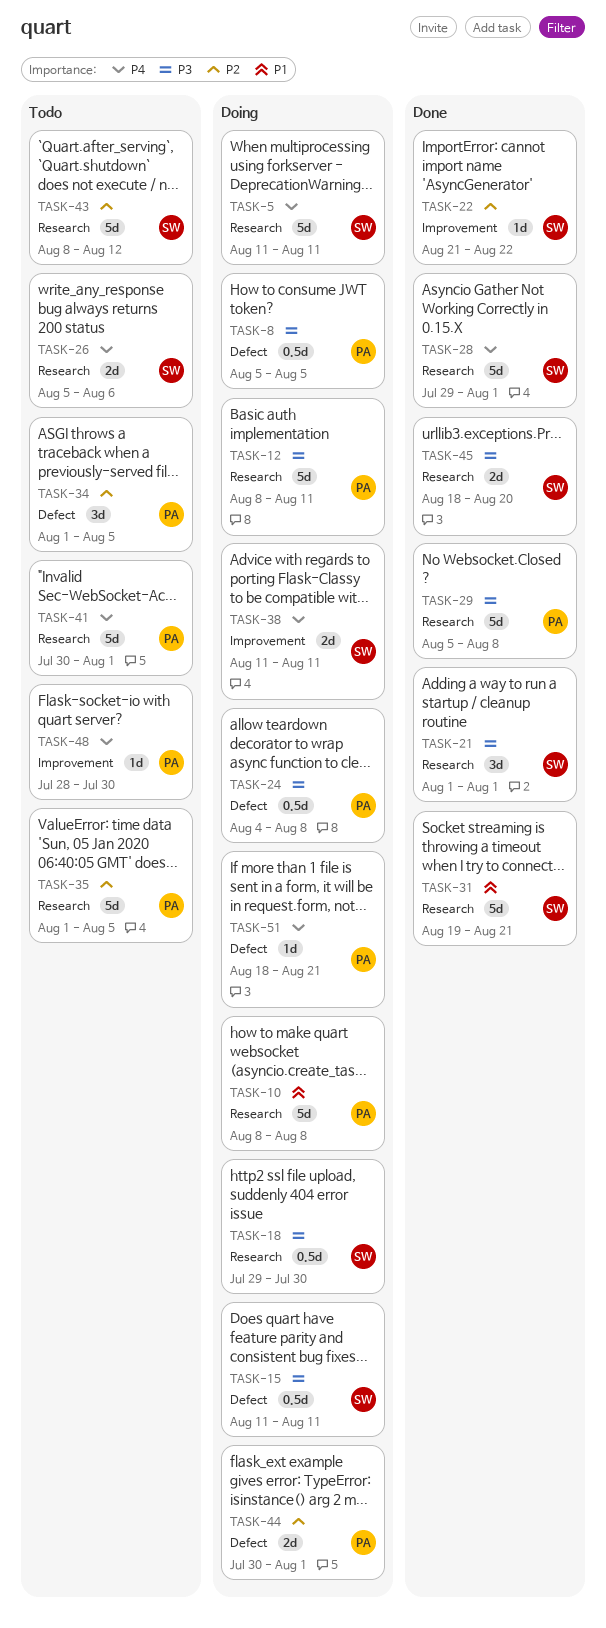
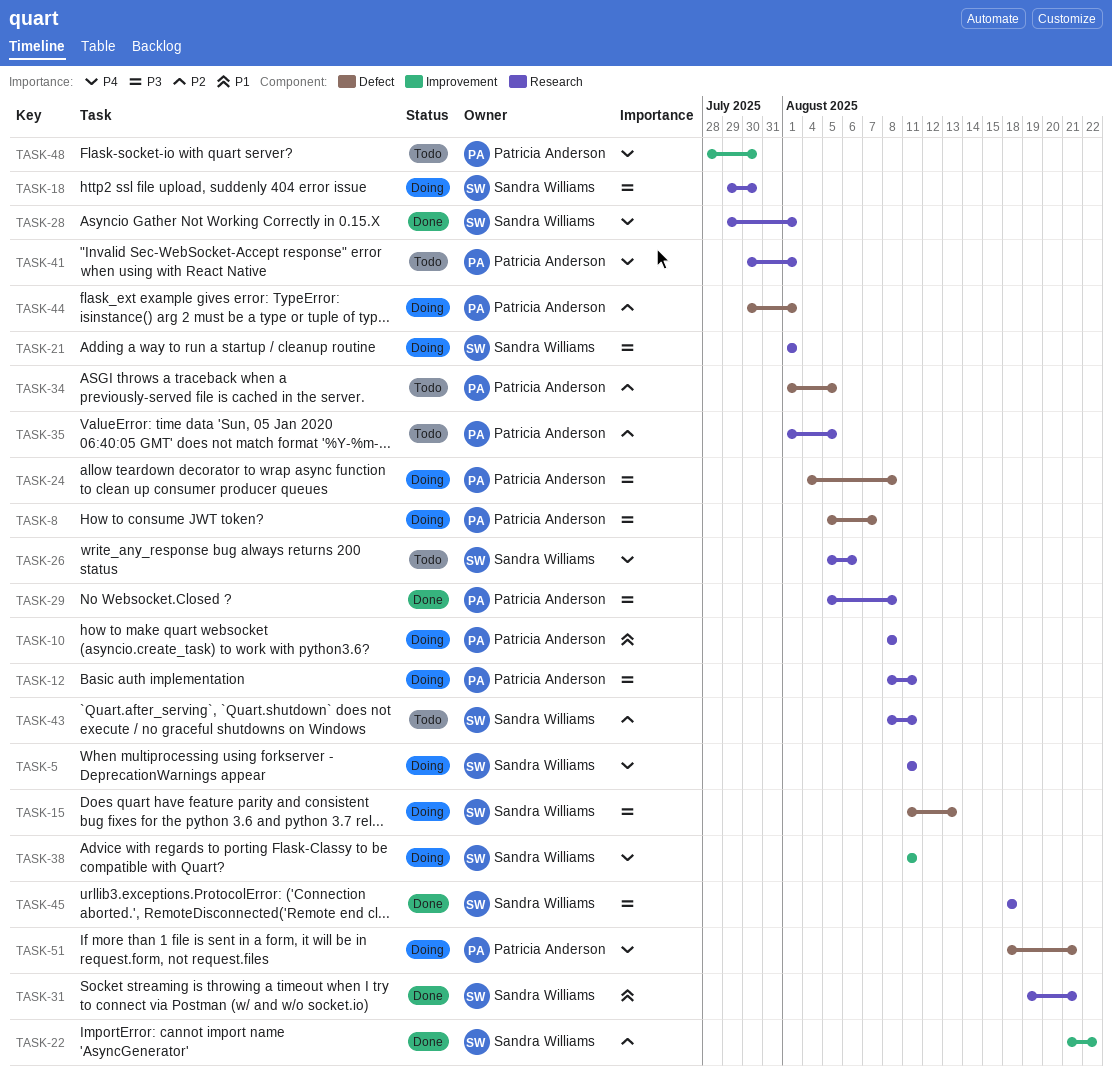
TASK-8, due: Aug 5 -> Aug 7
TASK-15, due: Aug 11 -> Aug 13
TASK-21, status: Done -> Doing
TASK-43, due: Aug 12 -> Aug 11
TASK-45, due: Aug 20 -> Aug 18

